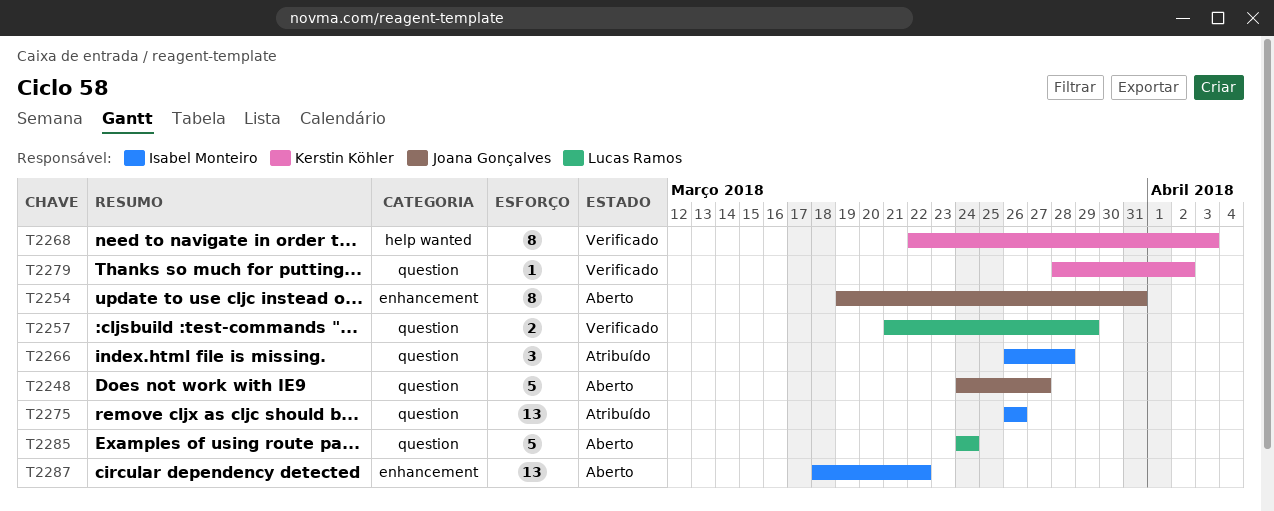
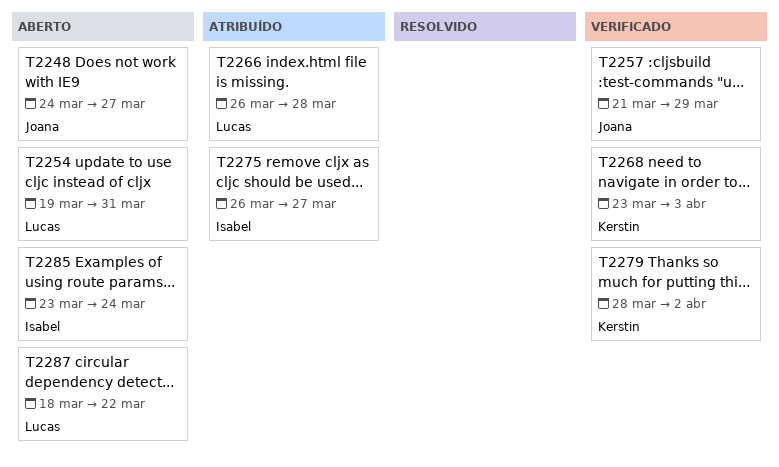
T2254, owner: Joana Gonçalves -> Lucas Ramos
T2257, owner: Lucas Ramos -> Joana Gonçalves
T2266, owner: Isabel Monteiro -> Lucas Ramos
T2268, start: Mar 22 -> Mar 23
T2275, due: Mar 26 -> Mar 27
T2285, owner: Lucas Ramos -> Isabel Monteiro
T2285, start: Mar 24 -> Mar 23
T2287, owner: Isabel Monteiro -> Lucas Ramos

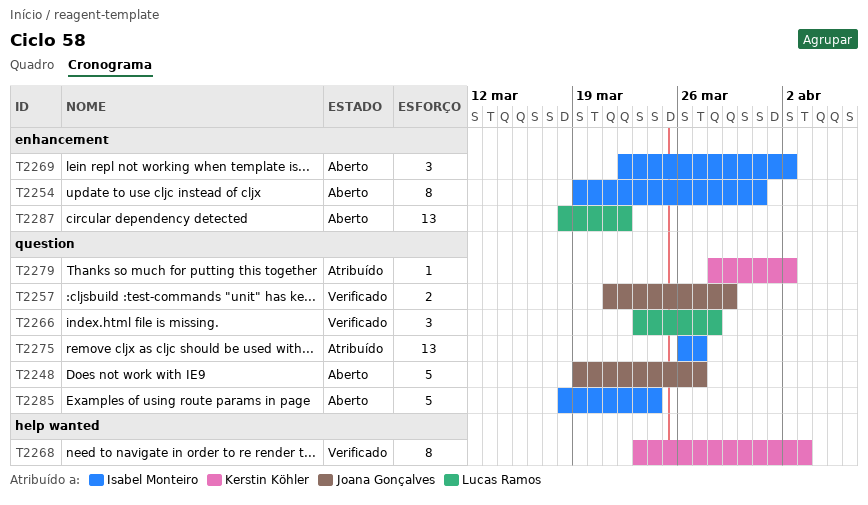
T2248, start: Mar 24 -> Mar 19
T2254, owner: Lucas Ramos -> Isabel Monteiro
T2266, status: Atribuído -> Verificado
T2266, start: Mar 26 -> Mar 23
T2269: none -> present
T2279, status: Verificado -> Atribuído
T2285, start: Mar 23 -> Mar 18

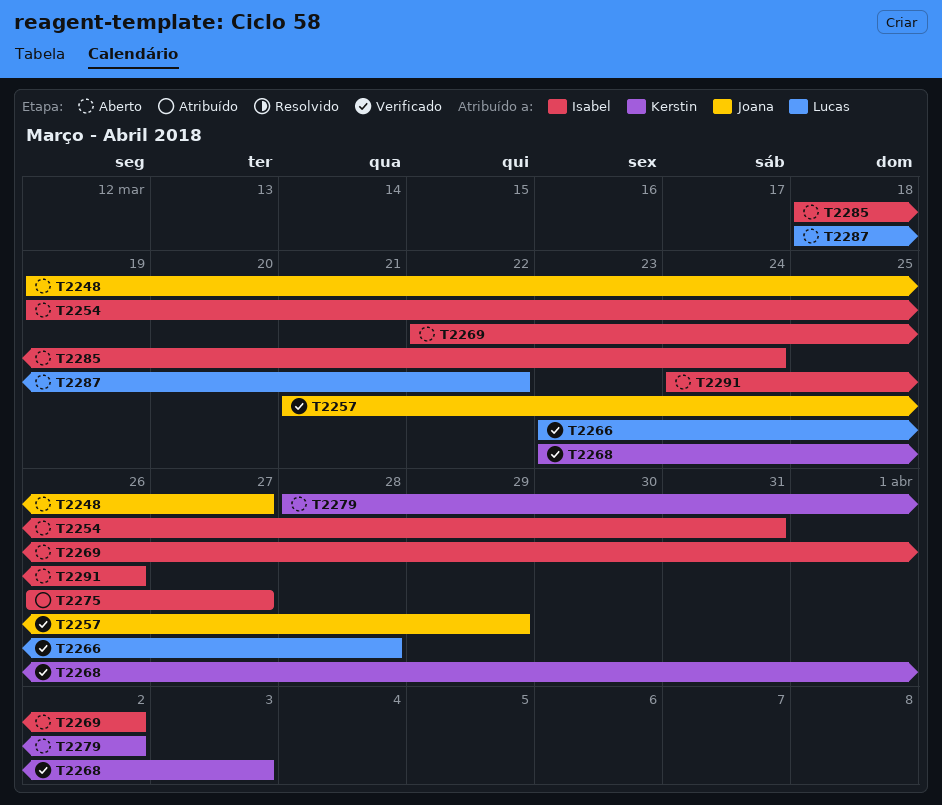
T2279, status: Atribuído -> Aberto
T2291: none -> present

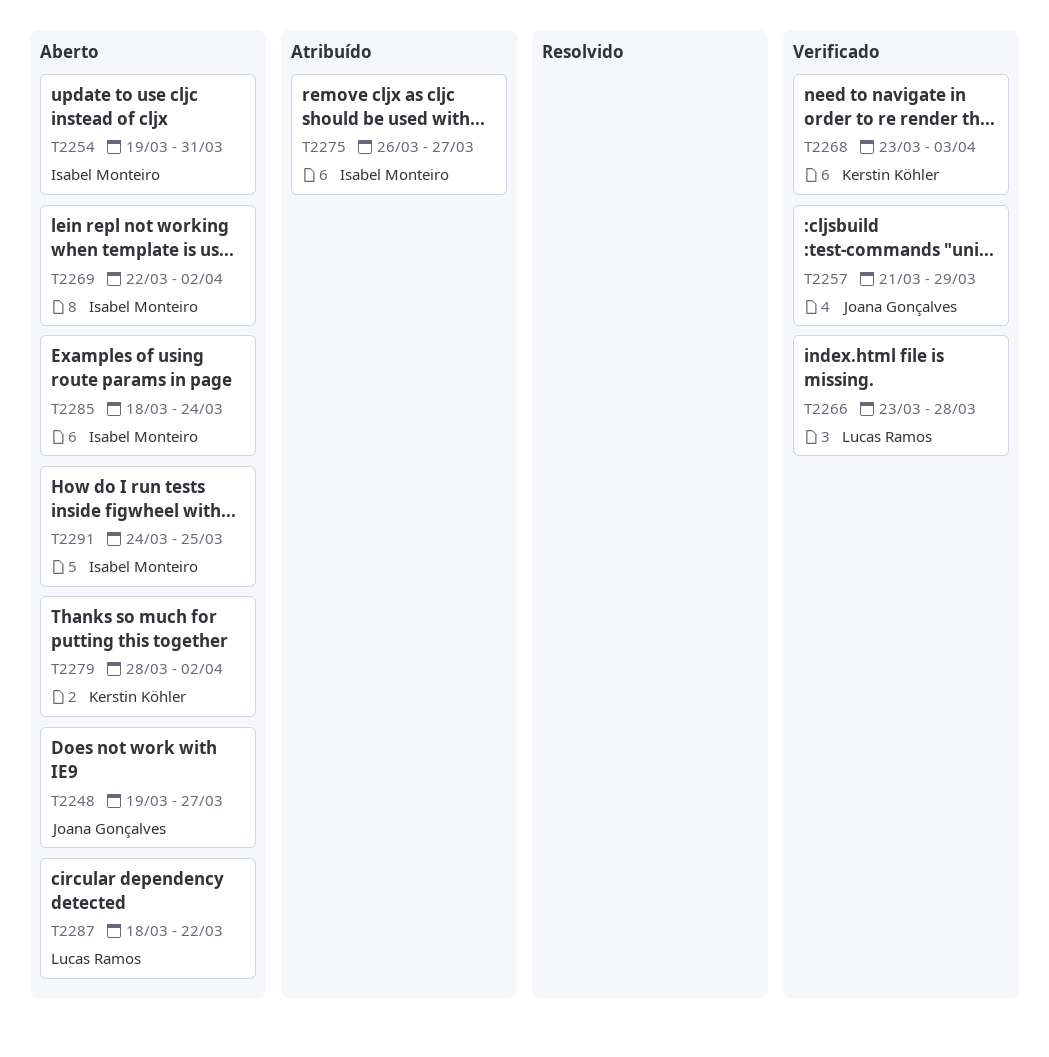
T2291, due: Mar 26 -> Mar 25

